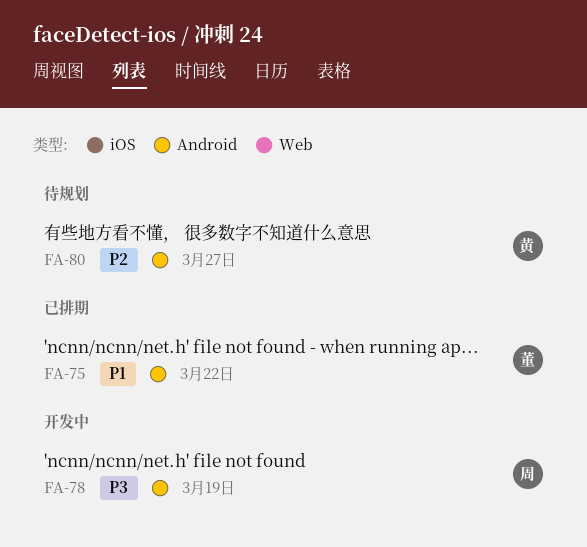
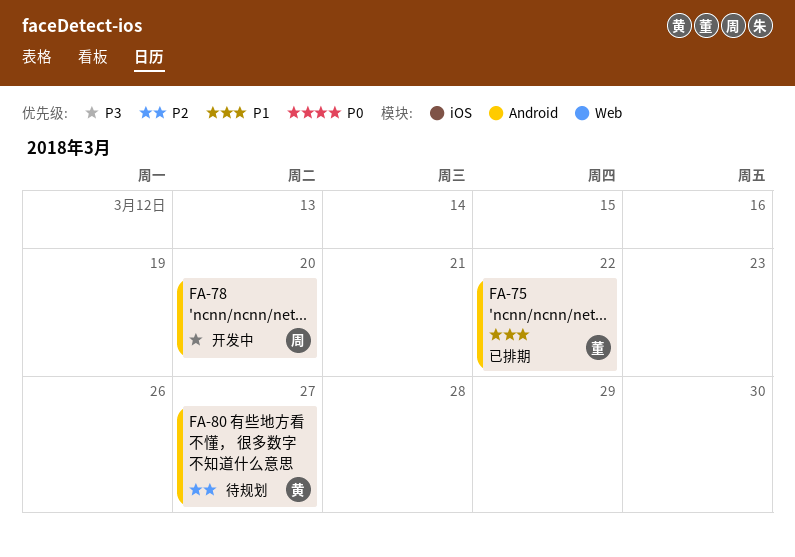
FA-78, due: Mar 19 -> Mar 20

